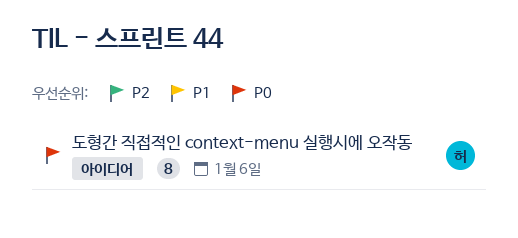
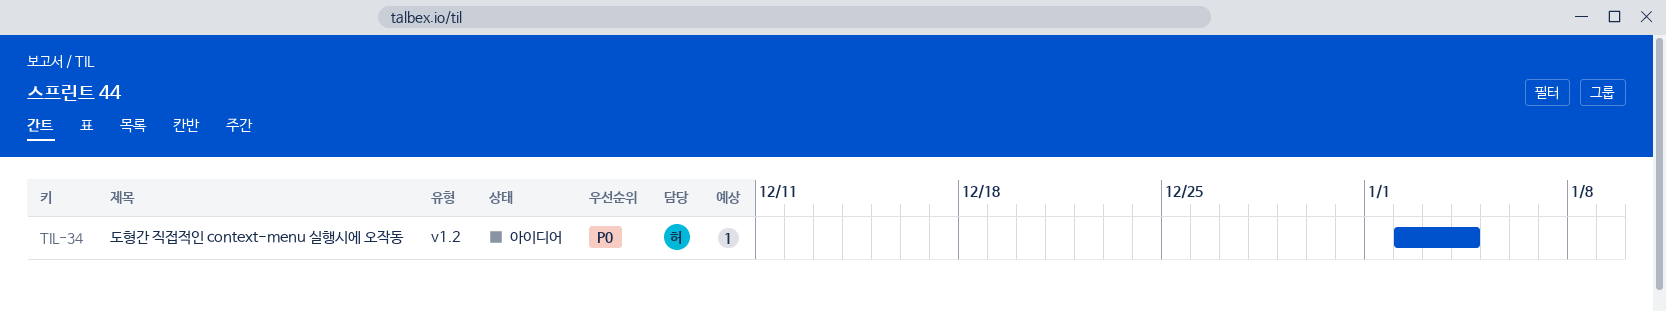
도형간 직접적인 context-menu 실행시에 오작동, estimate: 8 -> 1
도형간 직접적인 context-menu 실행시에 오작동, due: Jan 6 -> Jan 4

